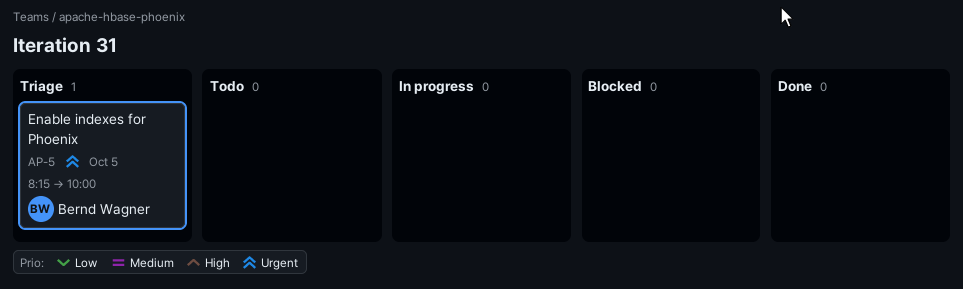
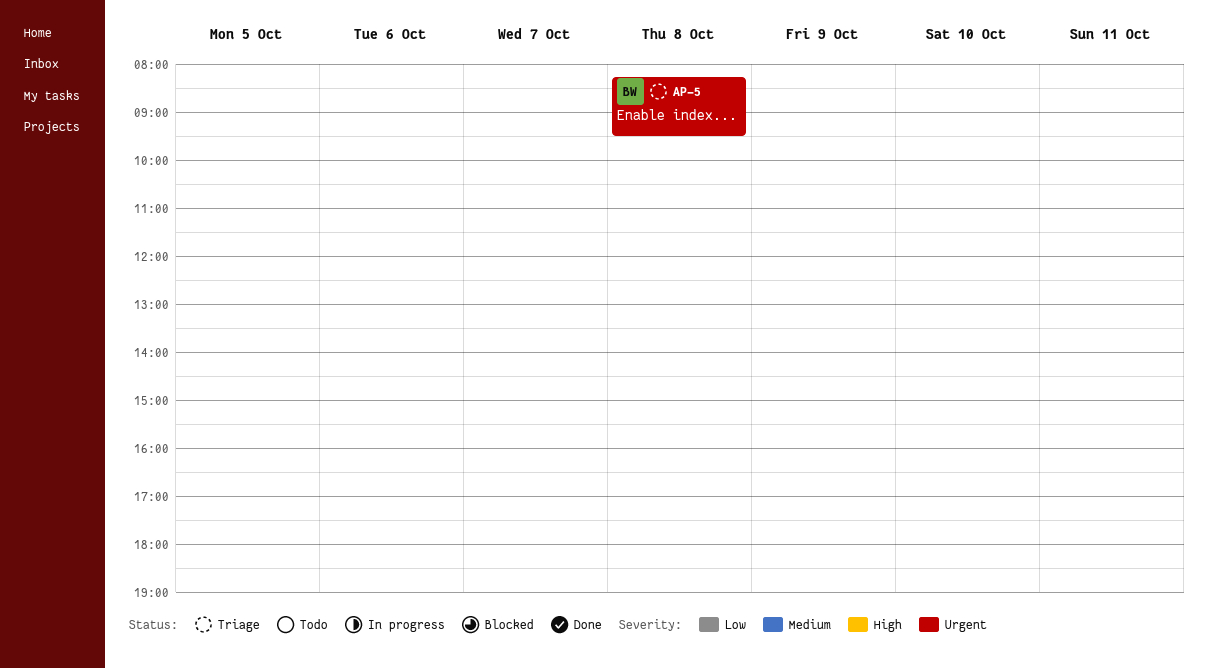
AP-5, day: Oct 5 -> Oct 8
AP-5, ends: 10:00 -> 09:30

